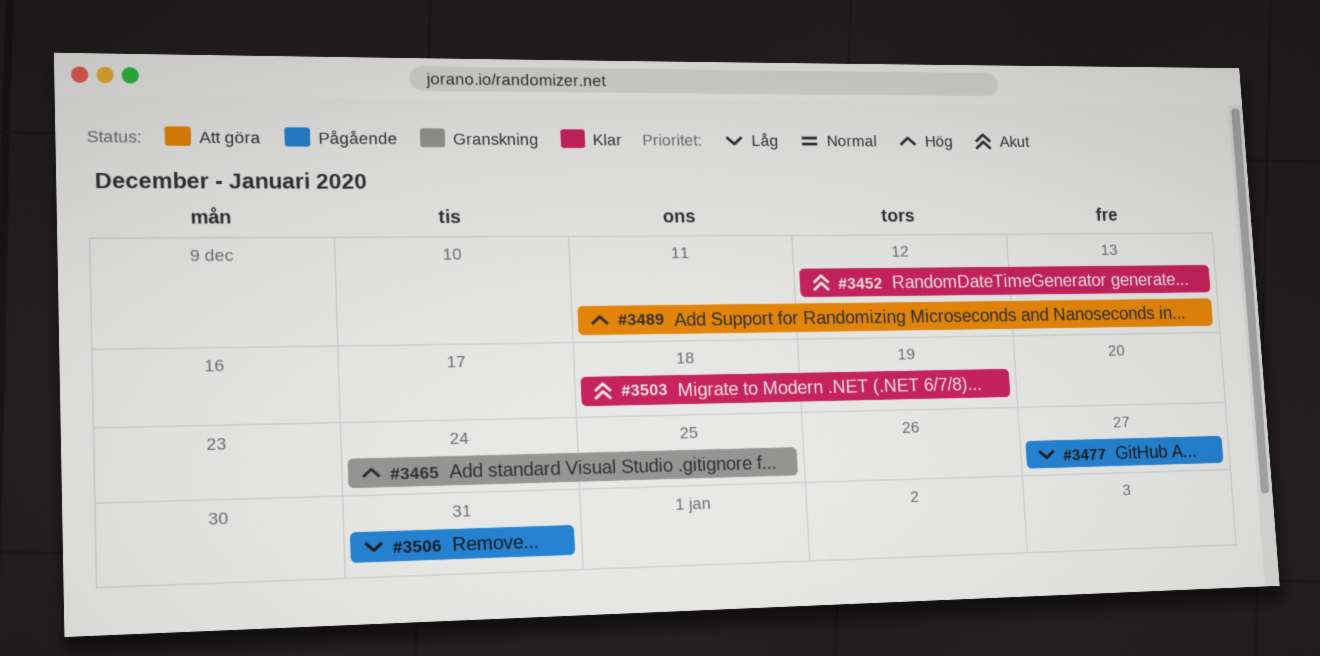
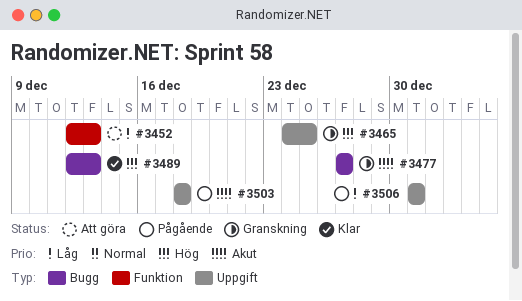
#3452, status: Klar -> Att göra
#3452, priority: Akut -> Låg
#3477, status: Pågående -> Granskning
#3477, priority: Låg -> Akut
#3489, status: Att göra -> Klar
#3489, start: Dec 11 -> Dec 12
#3503, status: Klar -> Pågående
#3503, due: Dec 19 -> Dec 18

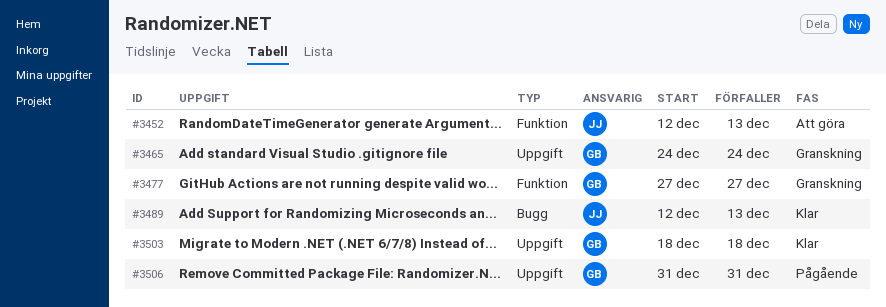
#3465, due: Dec 25 -> Dec 24
#3477, label: Bugg -> Funktion
#3503, status: Pågående -> Klar

